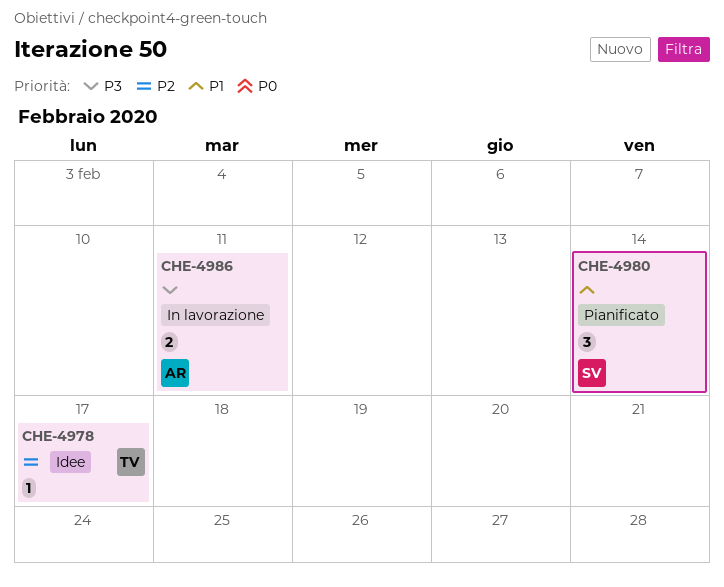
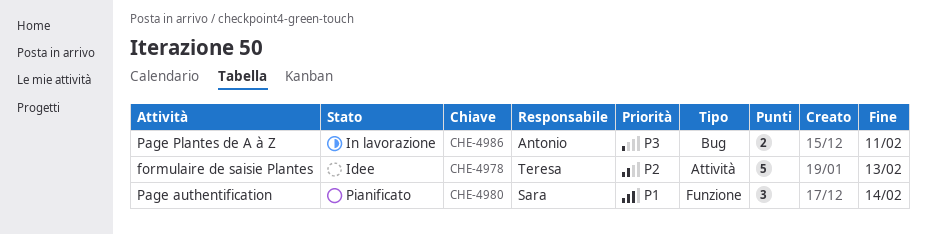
CHE-4978, estimate: 1 -> 5
CHE-4978, due: Feb 17 -> Feb 13

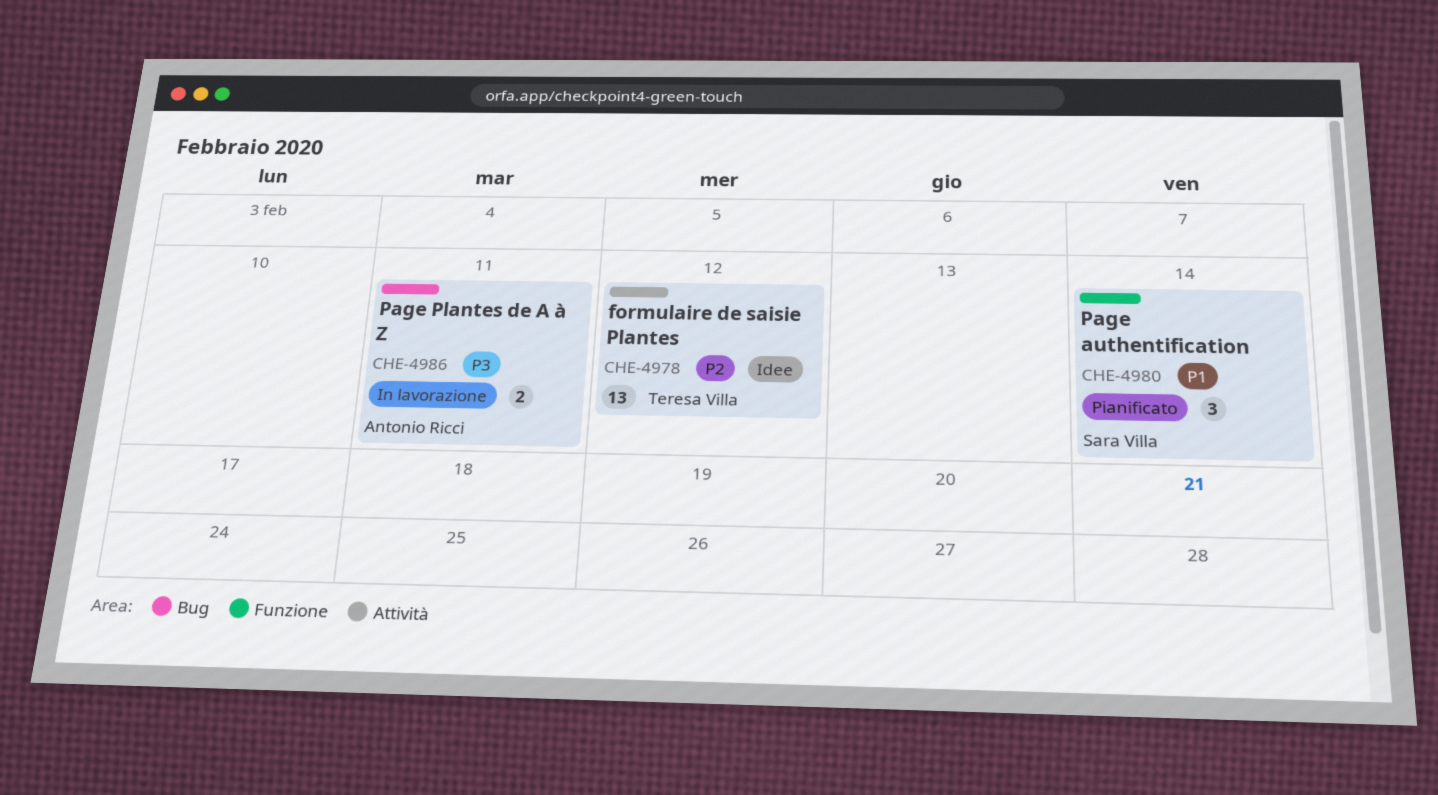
CHE-4978, estimate: 5 -> 13
CHE-4978, due: Feb 13 -> Feb 12

